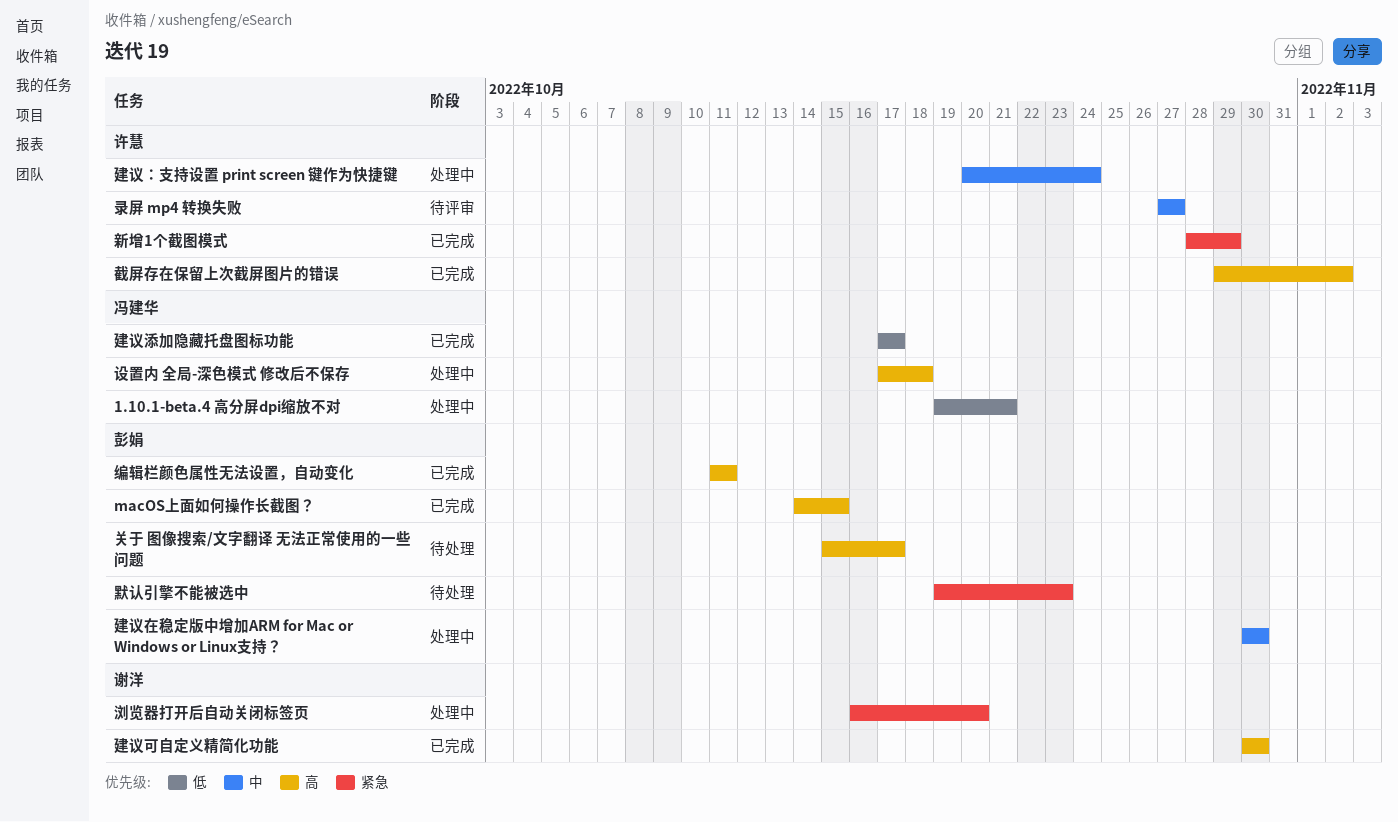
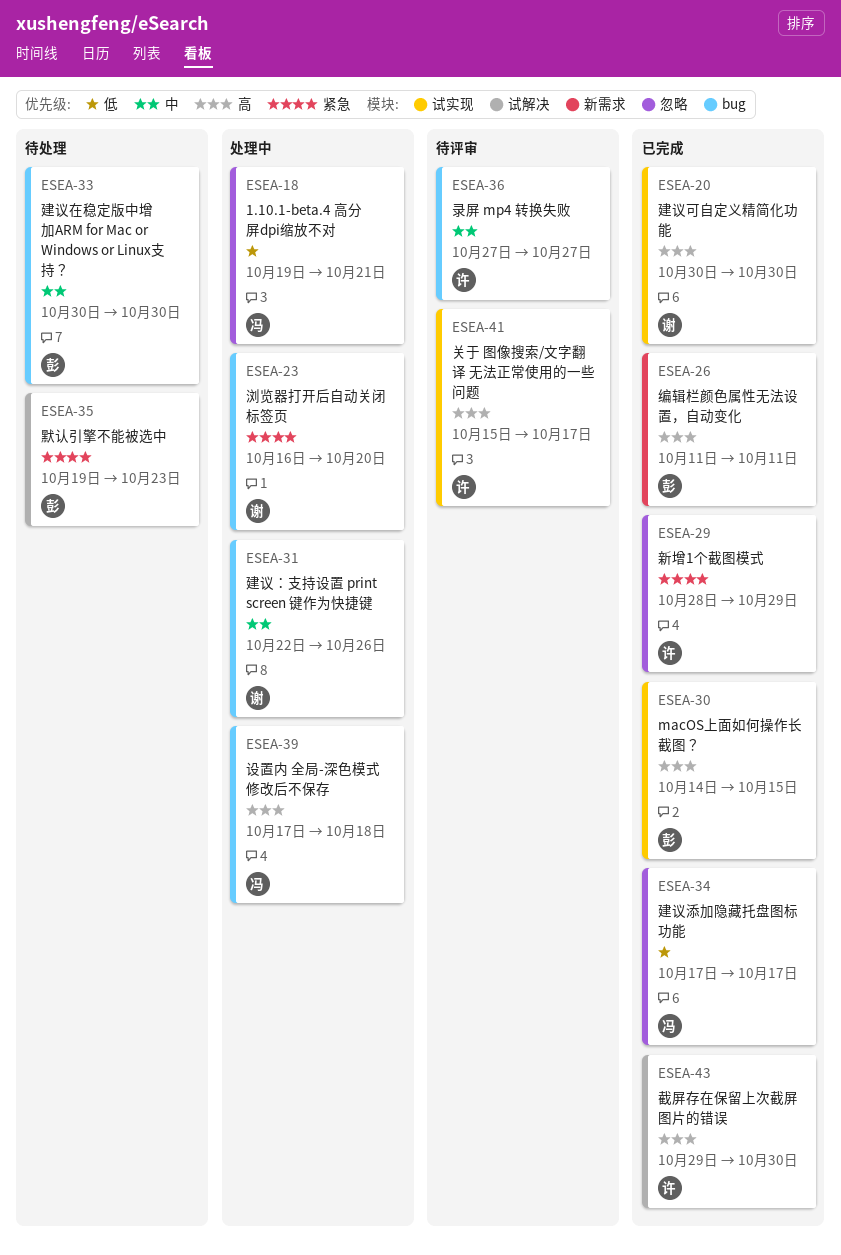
关于 图像搜索/文字翻译 无法正常使用的一些问题, status: 待处理 -> 待评审
关于 图像搜索/文字翻译 无法正常使用的一些问题, owner: 彭娟 -> 许慧
建议在稳定版中增加ARM for Mac or Windows or Linux支持？, status: 处理中 -> 待处理
建议：支持设置 print screen 键作为快捷键, owner: 许慧 -> 谢洋
建议：支持设置 print screen 键作为快捷键, start: Oct 20 -> Oct 22
建议：支持设置 print screen 键作为快捷键, due: Oct 24 -> Oct 26
截屏存在保留上次截屏图片的错误, due: Nov 2 -> Oct 30

